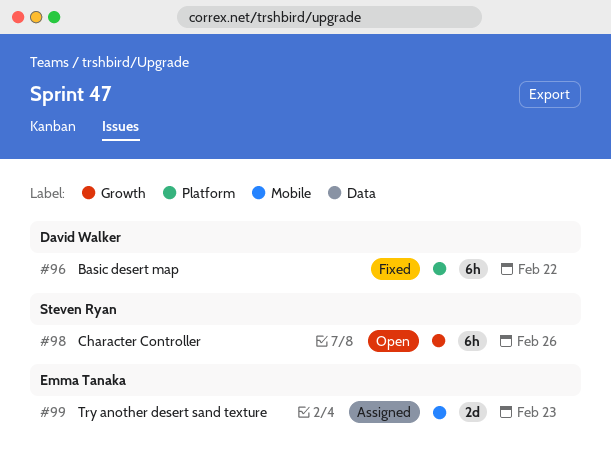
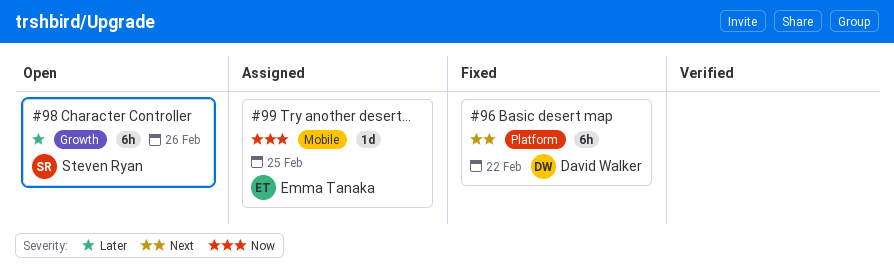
#99, estimate: 2d -> 1d
#99, due: Feb 23 -> Feb 25

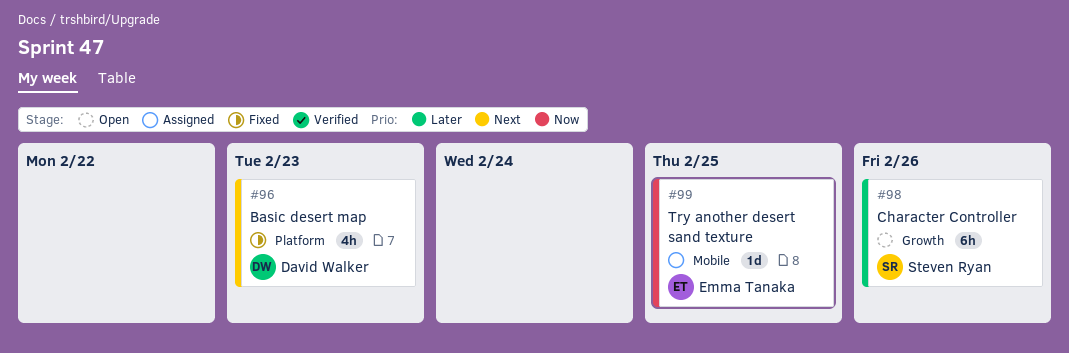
#96, estimate: 6h -> 4h
#96, due: Feb 22 -> Feb 23

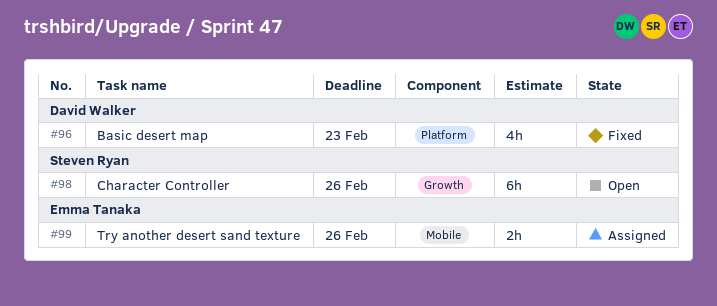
#99, estimate: 1d -> 2h
#99, due: Feb 25 -> Feb 26

